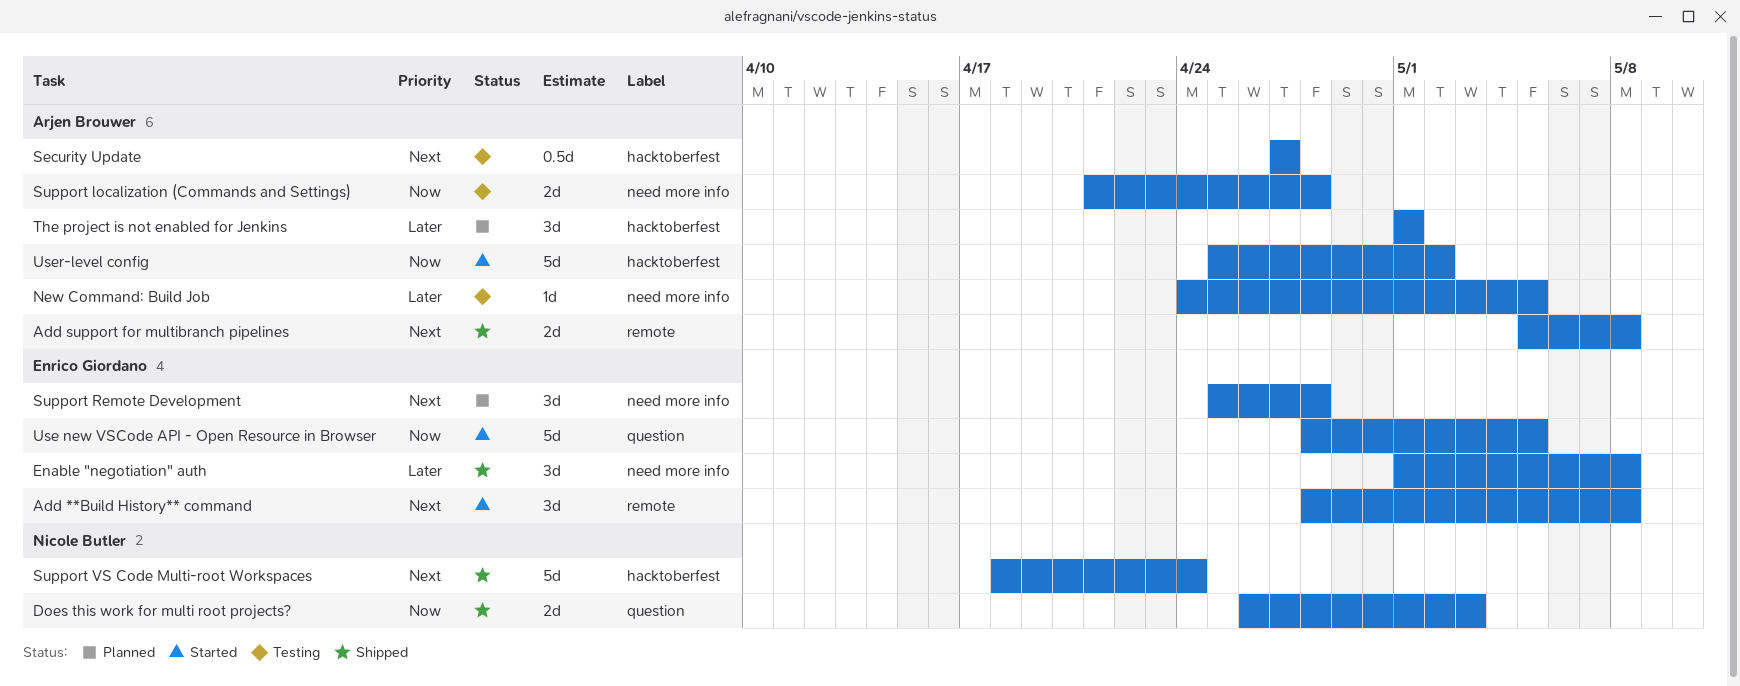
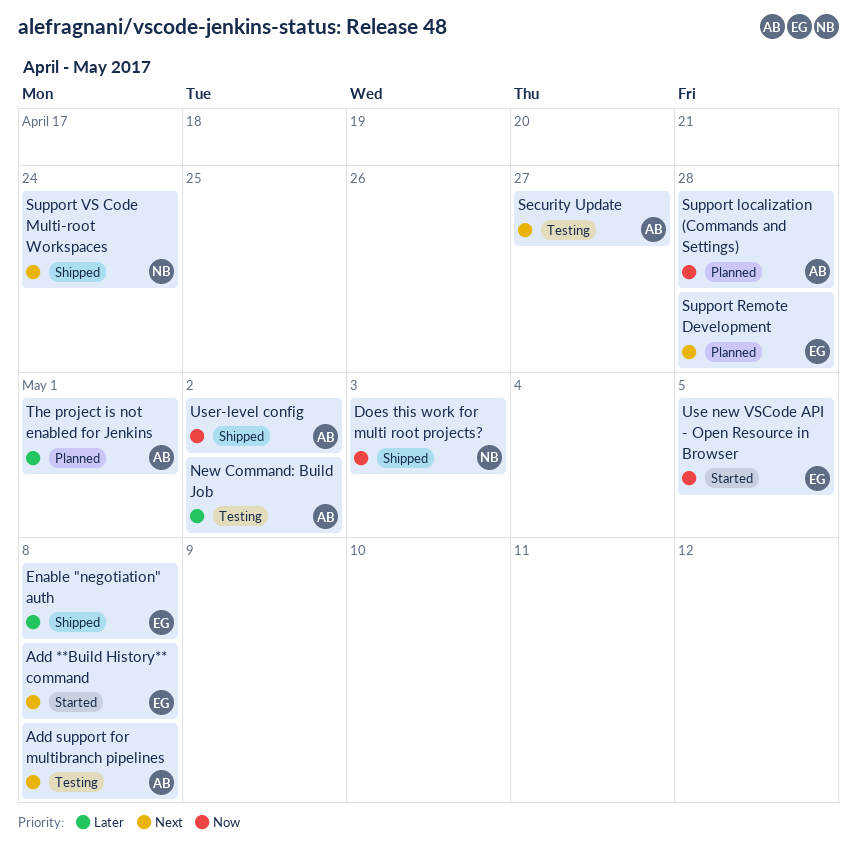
Add support for multibranch pipelines, status: Shipped -> Testing
New Command: Build Job, due: May 5 -> May 2
Support localization (Commands and Settings), status: Testing -> Planned
User-level config, status: Started -> Shipped

